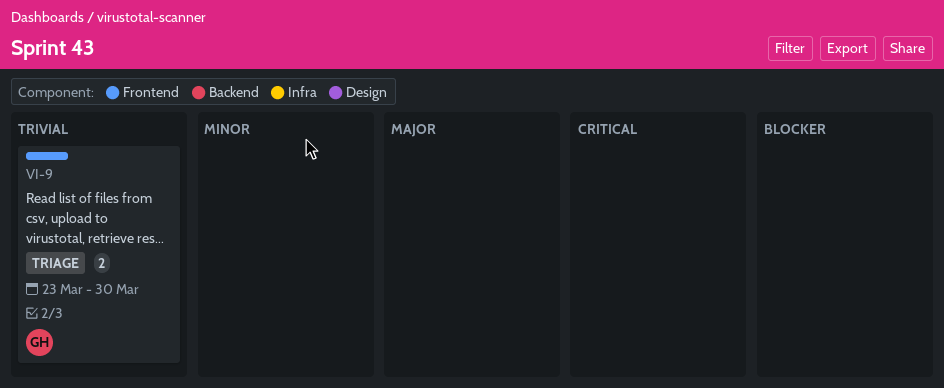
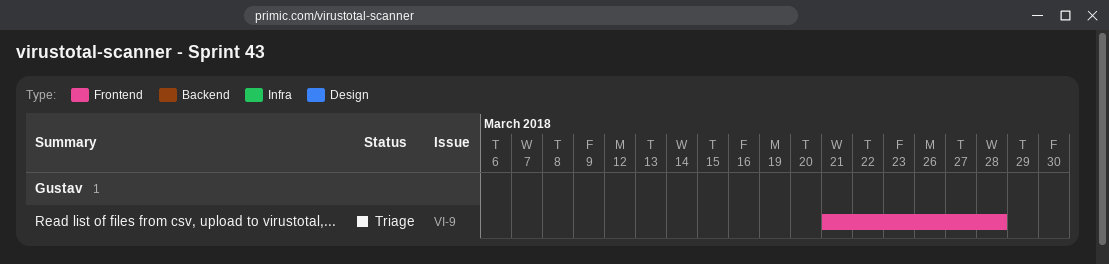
VI-9, start: Mar 23 -> Mar 21
VI-9, due: Mar 30 -> Mar 28

